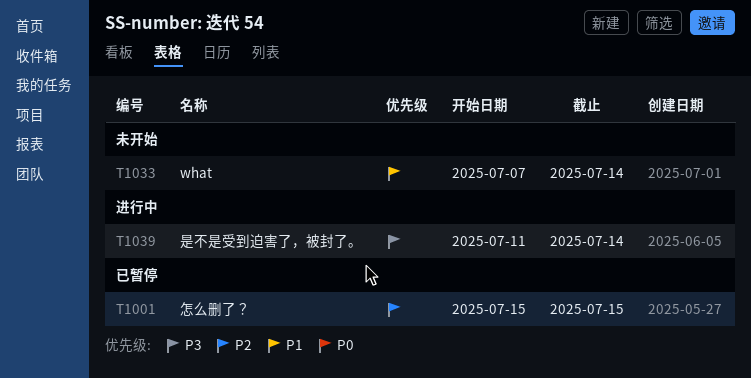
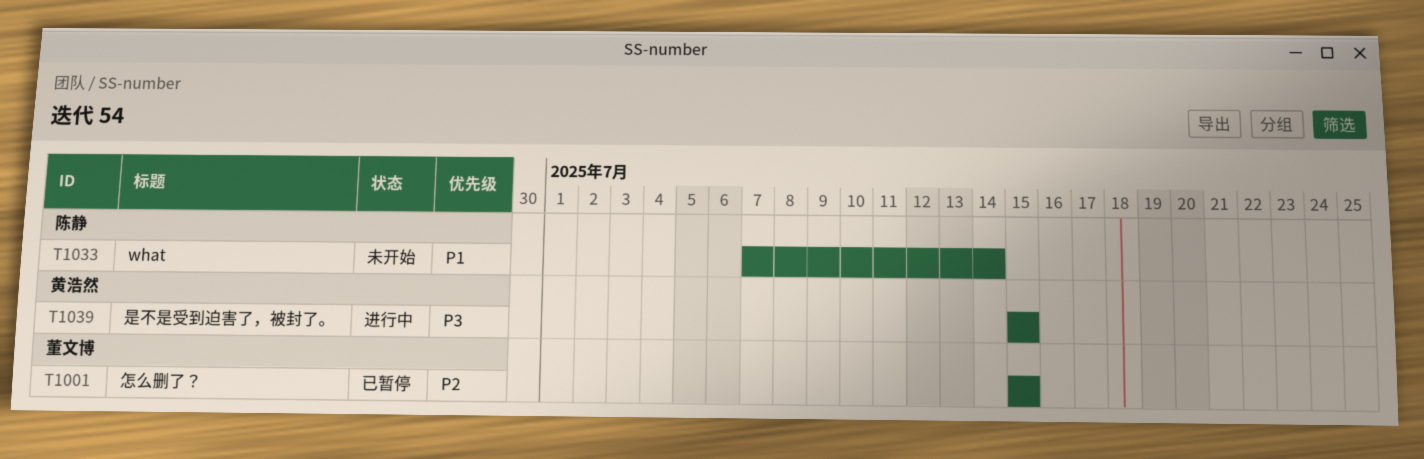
T1039, start: Jul 11 -> Jul 15
T1039, due: Jul 14 -> Jul 15

